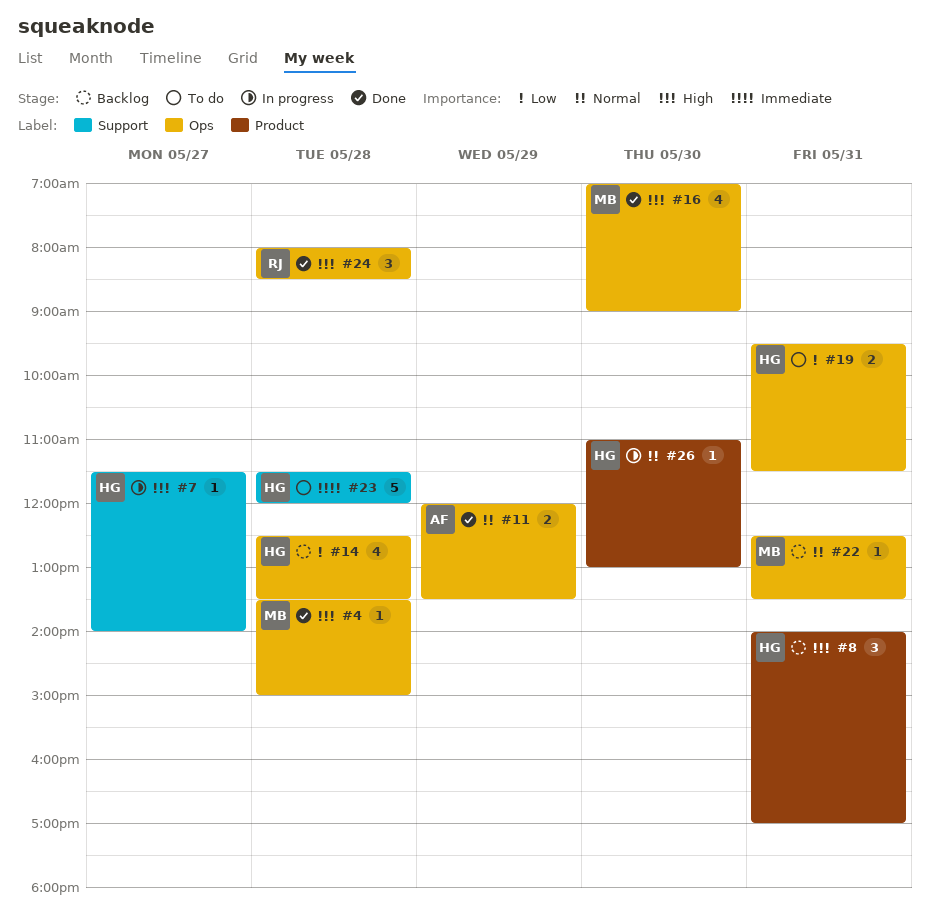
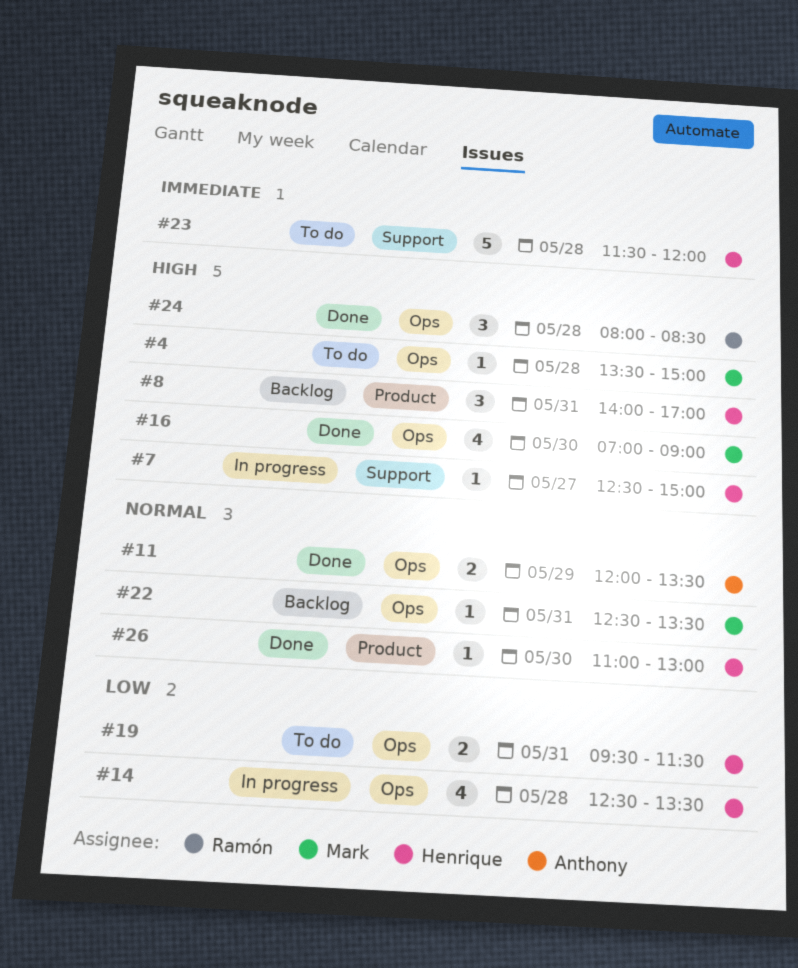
#4, status: Done -> To do
#7, begins: 11:30 -> 12:30
#7, ends: 14:00 -> 15:00
#14, status: Backlog -> In progress
#26, status: In progress -> Done

